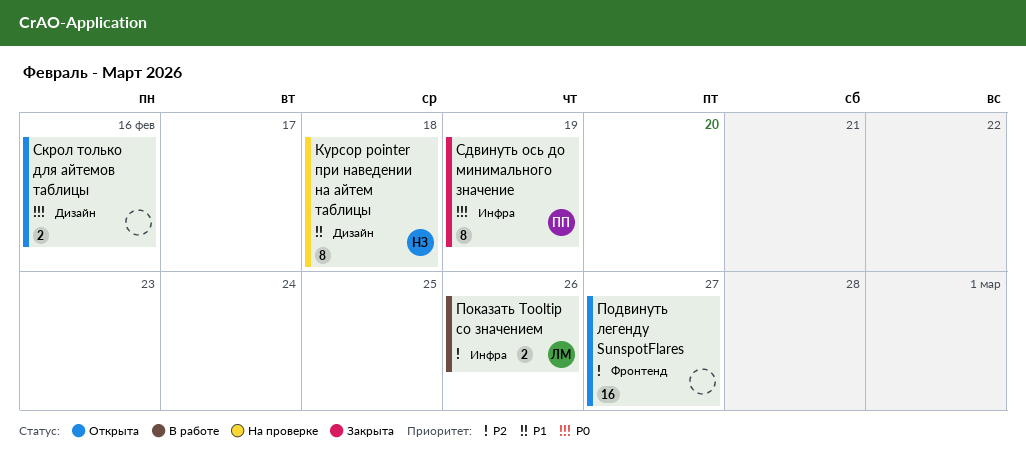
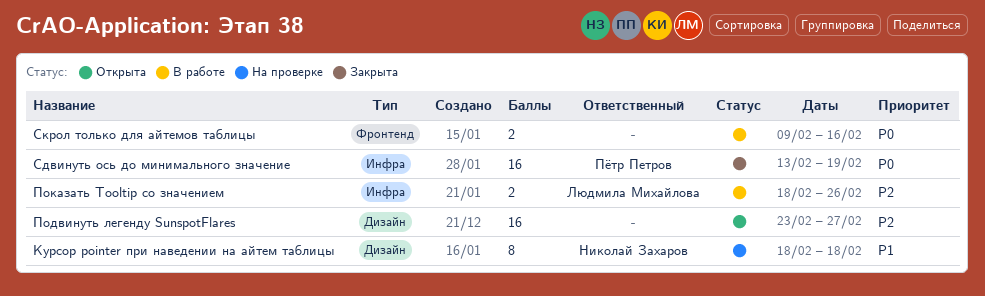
Подвинуть легенду SunspotFlares, label: Фронтенд -> Дизайн
Сдвинуть ось до минимального значение, estimate: 8 -> 16
Скрол только для айтемов таблицы, status: Открыта -> В работе
Скрол только для айтемов таблицы, label: Дизайн -> Фронтенд

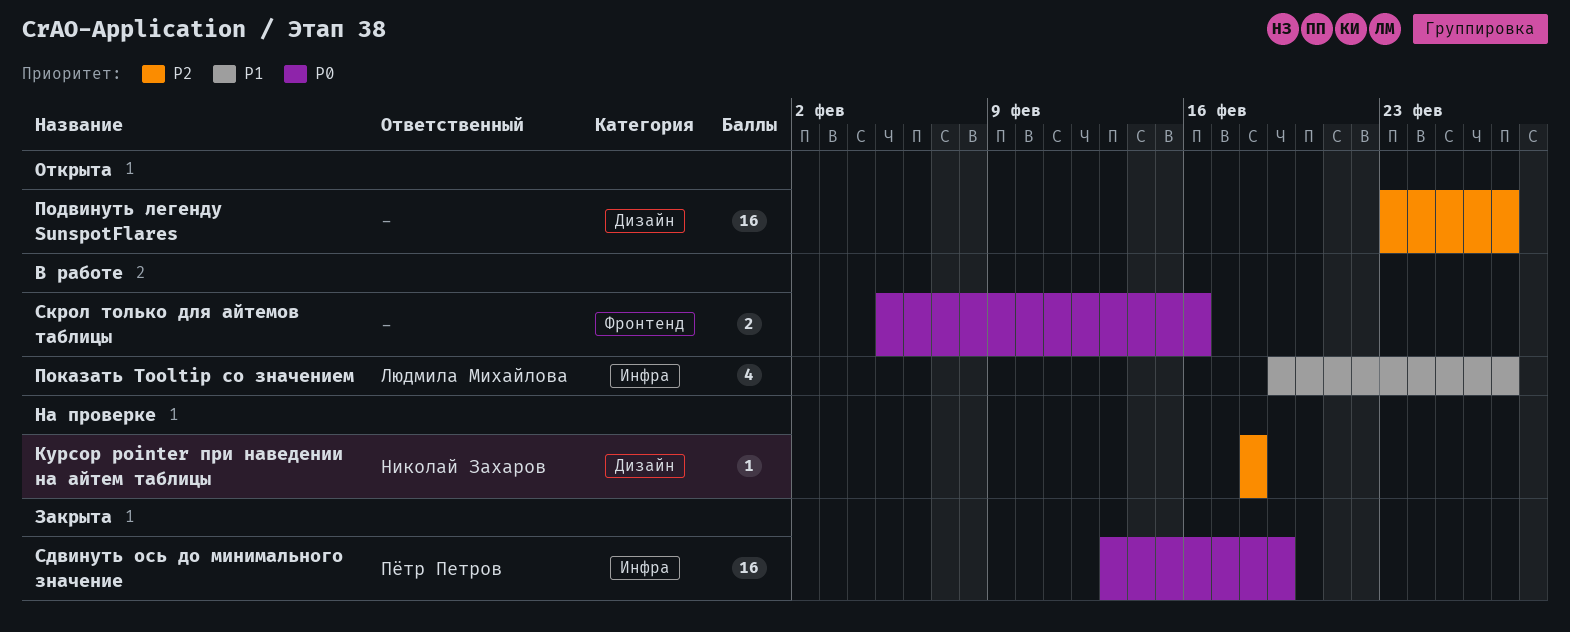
Курсор pointer при наведении на айтем таблицы, priority: P1 -> P2
Курсор pointer при наведении на айтем таблицы, estimate: 8 -> 1
Показать Tooltip со значением, priority: P2 -> P1
Показать Tooltip со значением, estimate: 2 -> 4
Показать Tooltip со значением, start: Feb 18 -> Feb 19
Показать Tooltip со значением, due: Feb 26 -> Feb 27
Скрол только для айтемов таблицы, start: Feb 9 -> Feb 5

